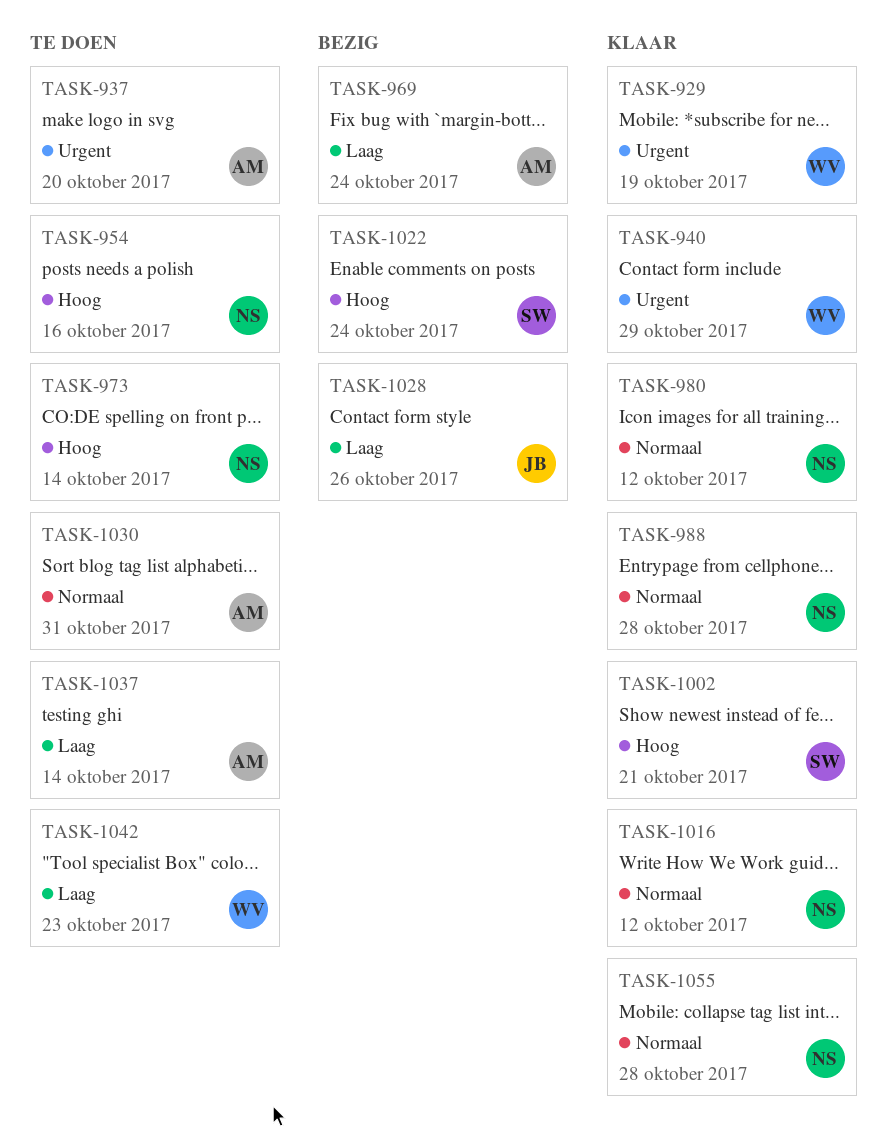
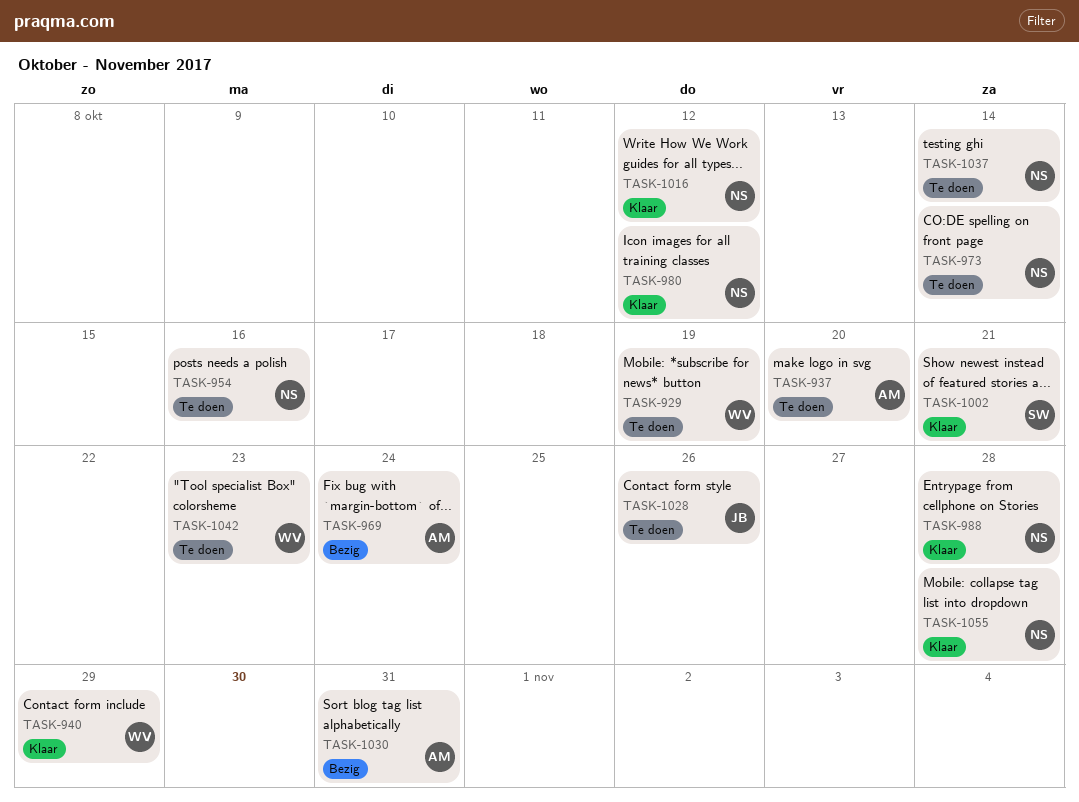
TASK-929, status: Klaar -> Te doen
TASK-1022: present -> none
TASK-1028, status: Bezig -> Te doen
TASK-1030, status: Te doen -> Bezig
TASK-1037, owner: AM -> NS

